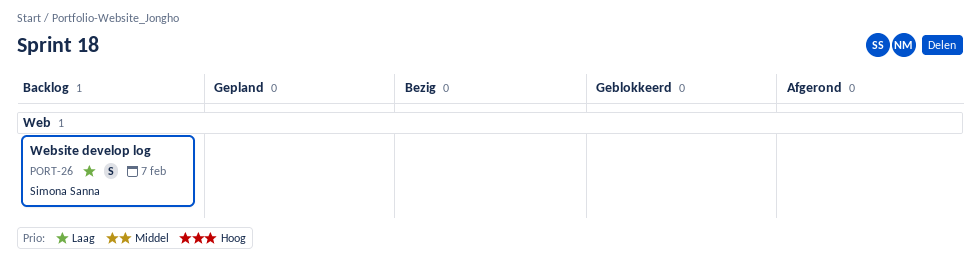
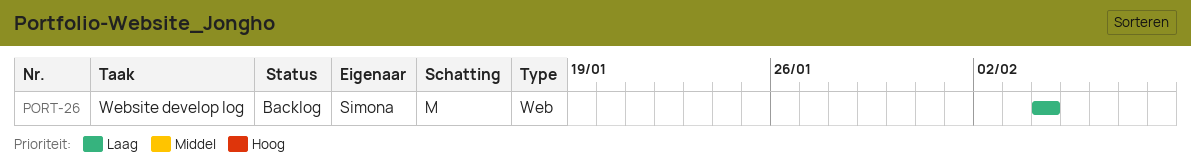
PORT-26, estimate: S -> M
PORT-26, due: Feb 7 -> Feb 4

